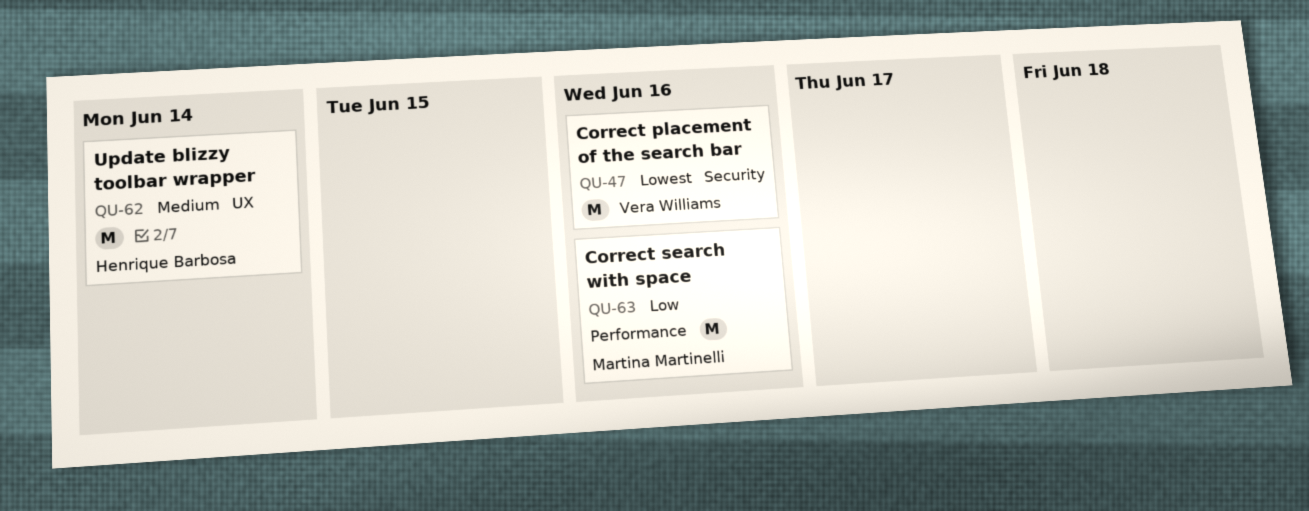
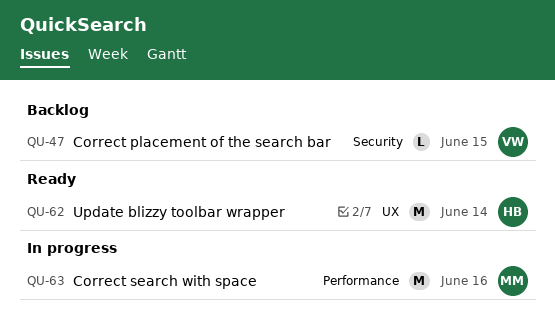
QU-47, estimate: M -> L
QU-47, due: Jun 16 -> Jun 15

